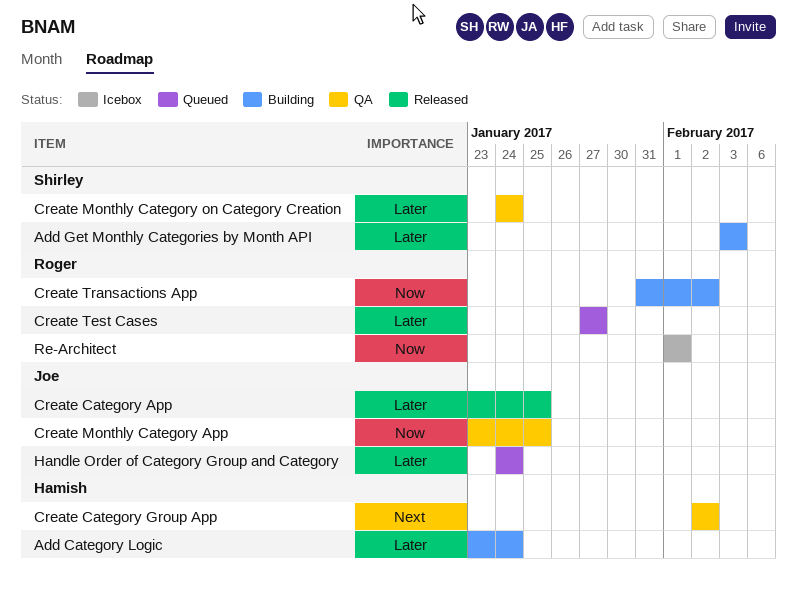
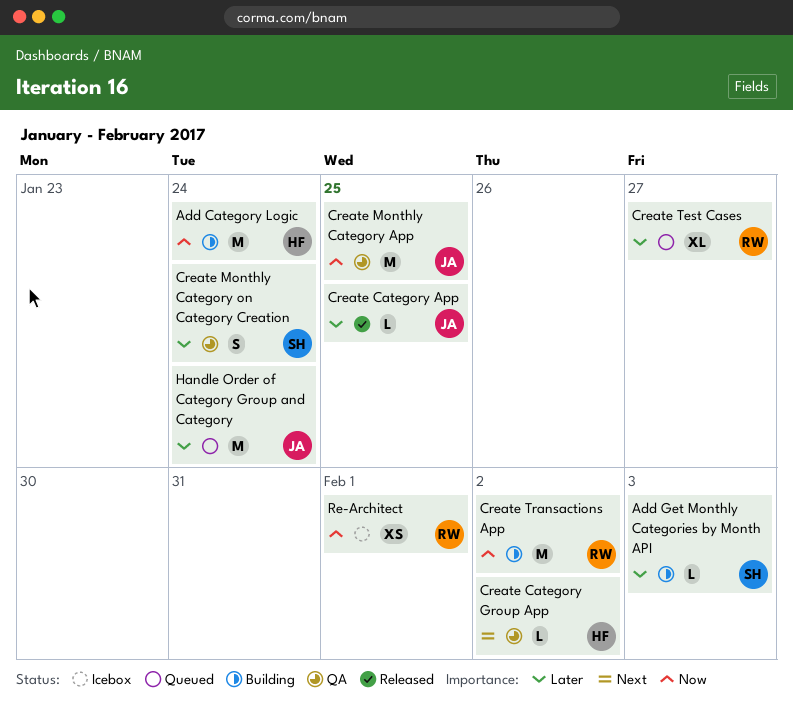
Add Category Logic, priority: Later -> Now

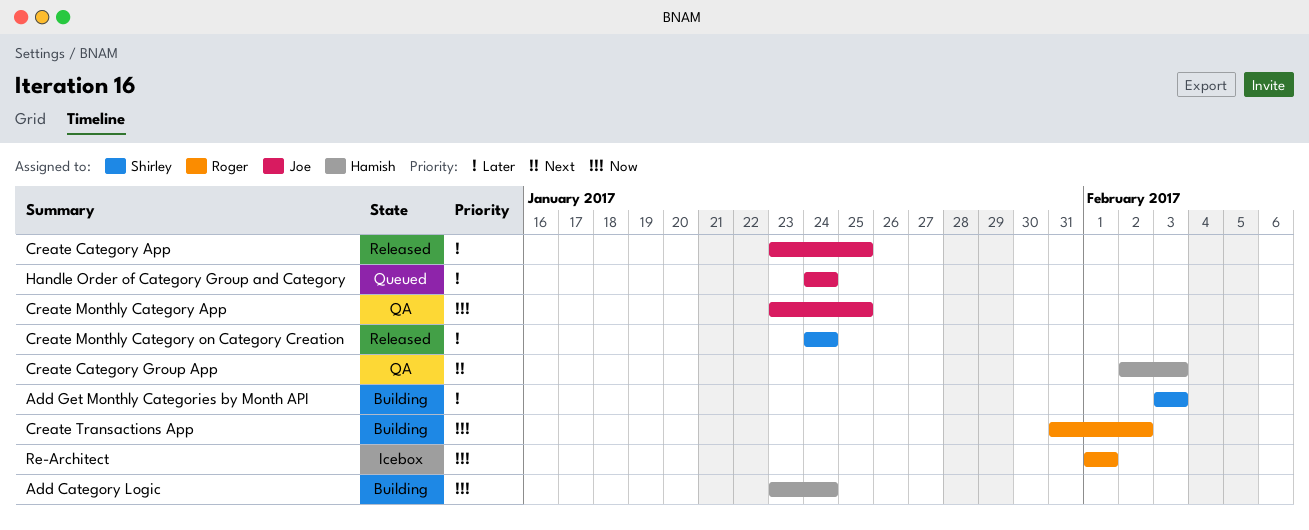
Create Category Group App, due: Feb 2 -> Feb 3
Create Monthly Category on Category Creation, status: QA -> Released
Create Test Cases: present -> none

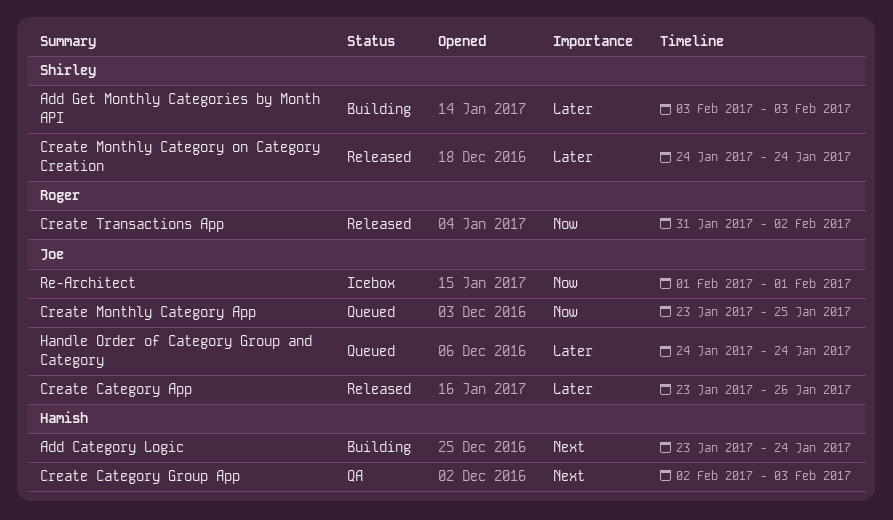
Add Category Logic, priority: Now -> Next
Create Category App, due: Jan 25 -> Jan 26
Create Monthly Category App, status: QA -> Queued
Create Transactions App, status: Building -> Released
Re-Architect, owner: Roger -> Joe

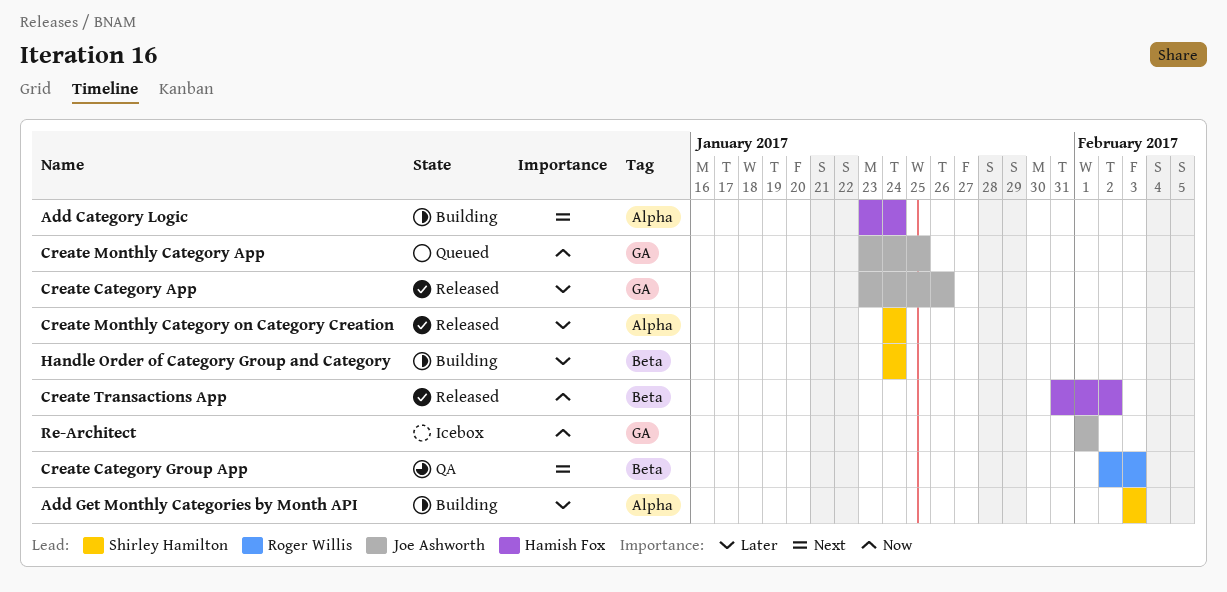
Create Category Group App, owner: Hamish Fox -> Roger Willis
Create Transactions App, owner: Roger Willis -> Hamish Fox
Handle Order of Category Group and Category, status: Queued -> Building
Handle Order of Category Group and Category, owner: Joe Ashworth -> Shirley Hamilton

